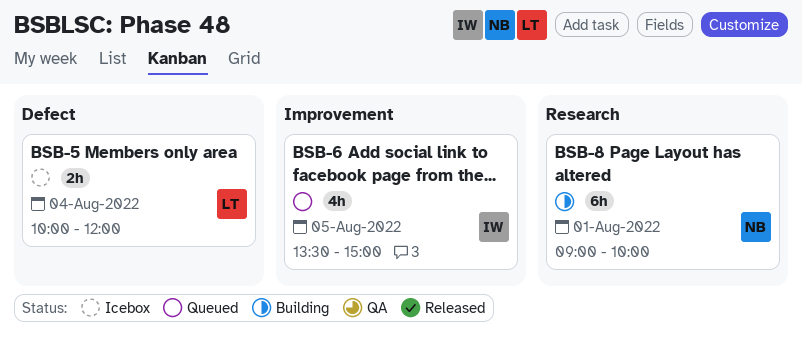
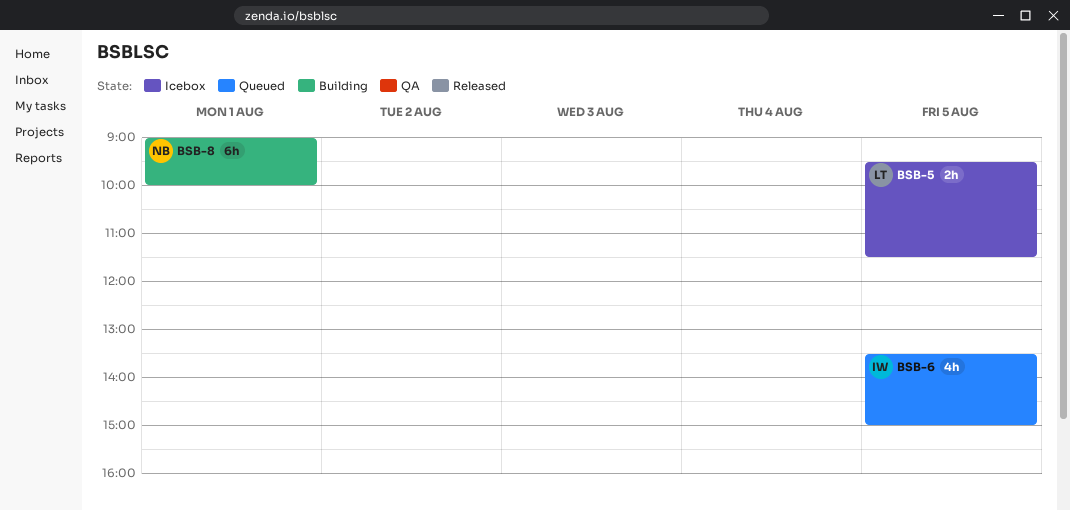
BSB-5, day: Aug 4 -> Aug 5
BSB-5, begins: 10:00 -> 09:30
BSB-5, ends: 12:00 -> 11:30

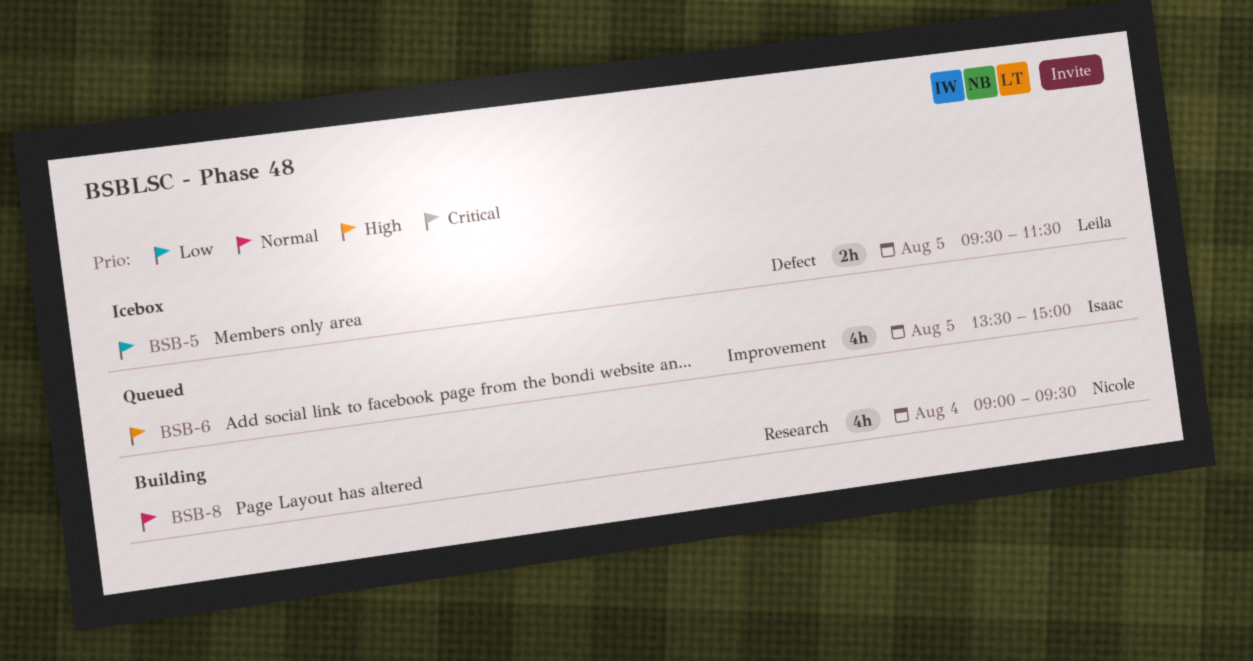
BSB-8, estimate: 6h -> 4h
BSB-8, day: Aug 1 -> Aug 4
BSB-8, ends: 10:00 -> 09:30

